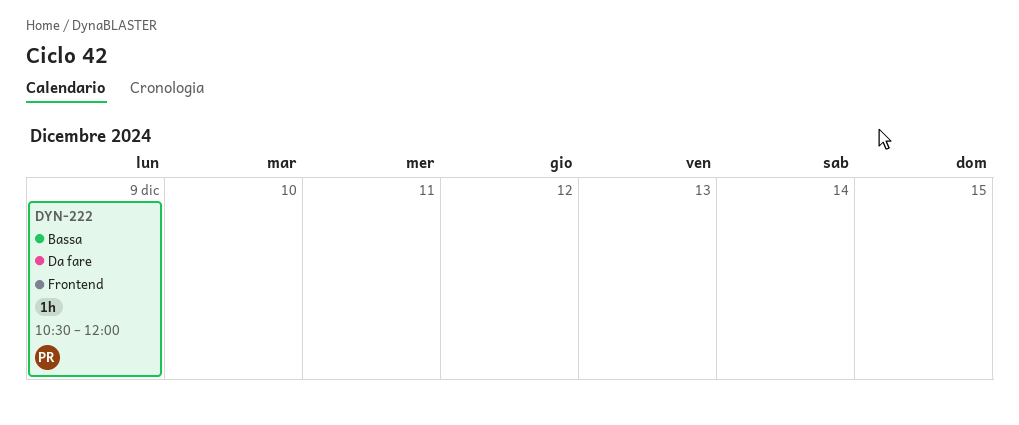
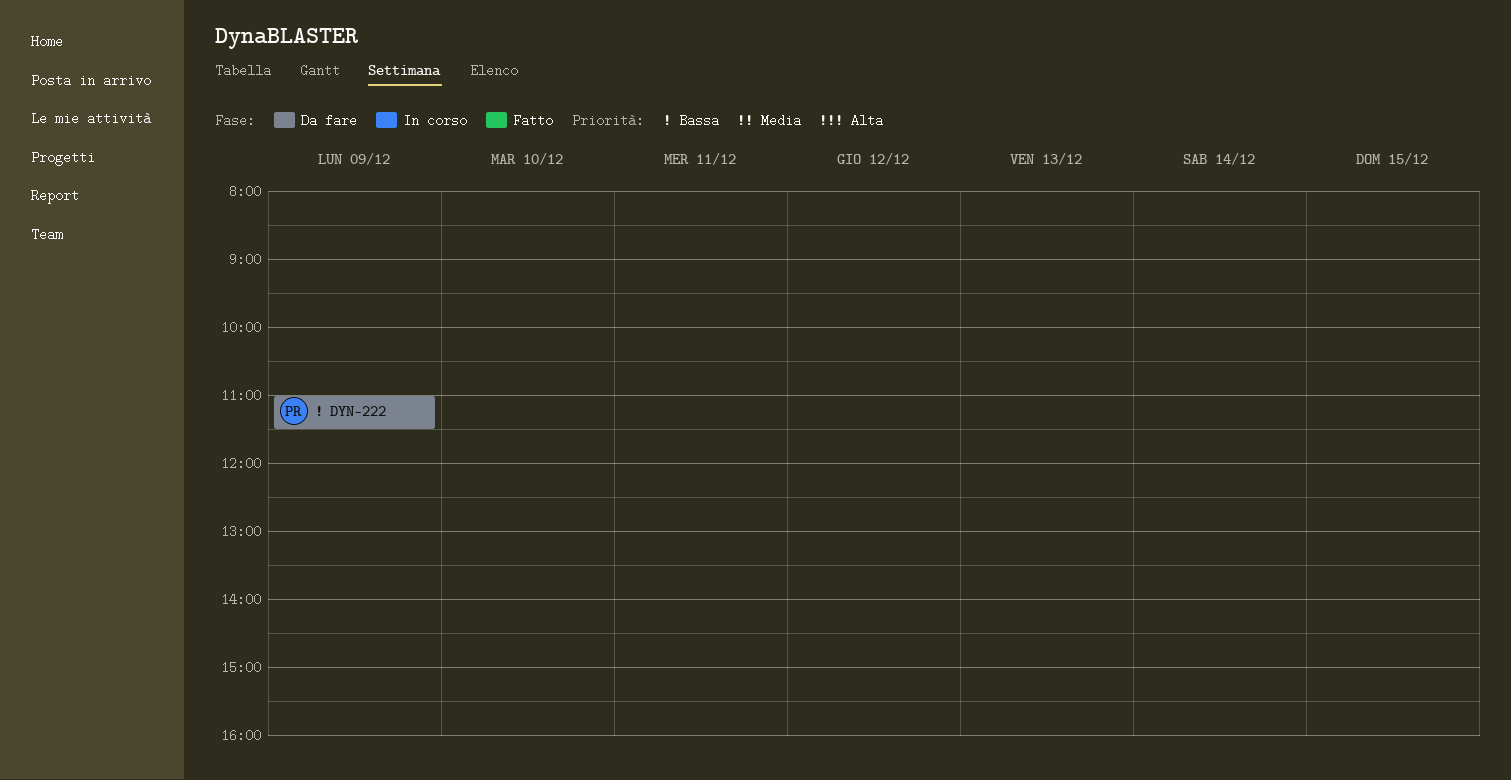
DYN-222, begins: 10:30 -> 11:00
DYN-222, ends: 12:00 -> 11:30

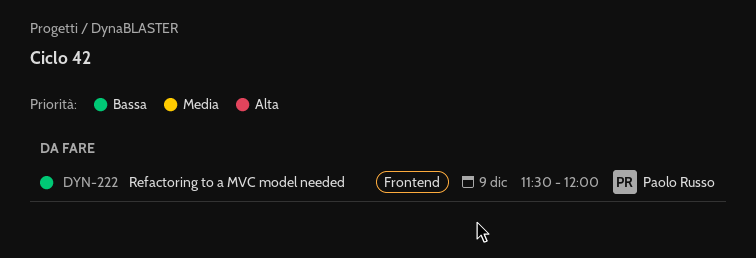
DYN-222, begins: 11:00 -> 11:30
DYN-222, ends: 11:30 -> 12:00

